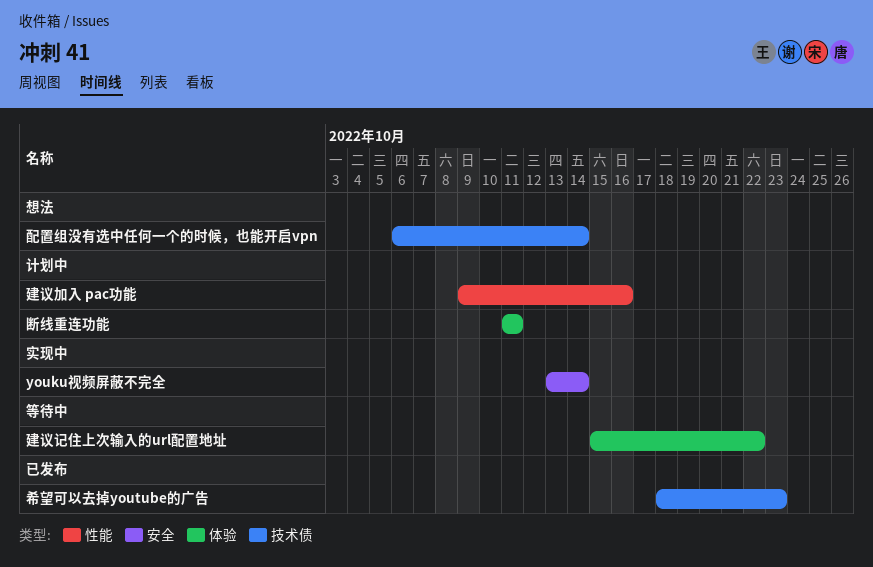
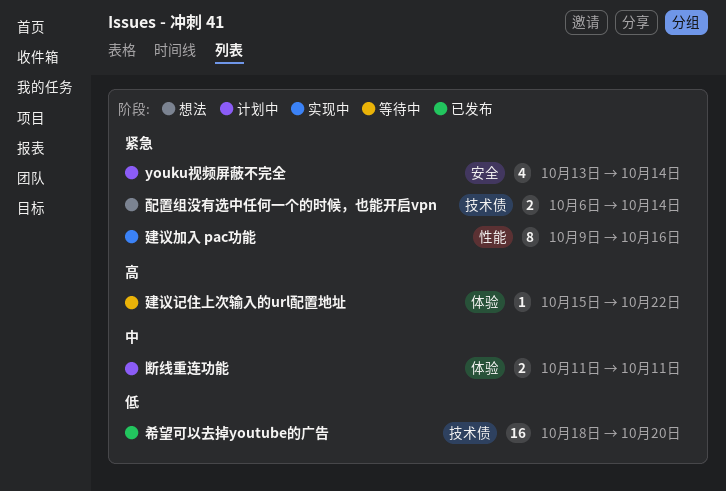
youku视频屏蔽不完全, status: 实现中 -> 计划中
希望可以去掉youtube的广告, due: Oct 23 -> Oct 20
建议加入 pac功能, status: 计划中 -> 实现中

